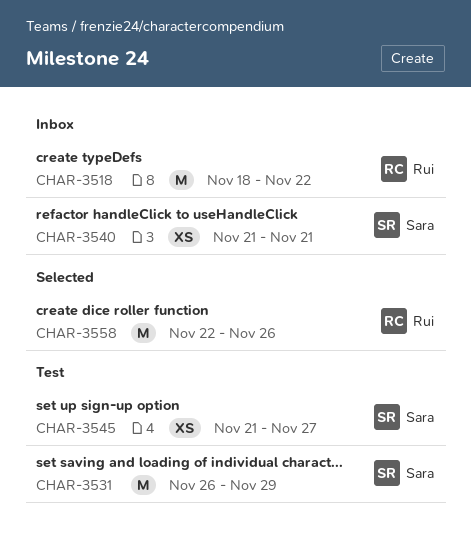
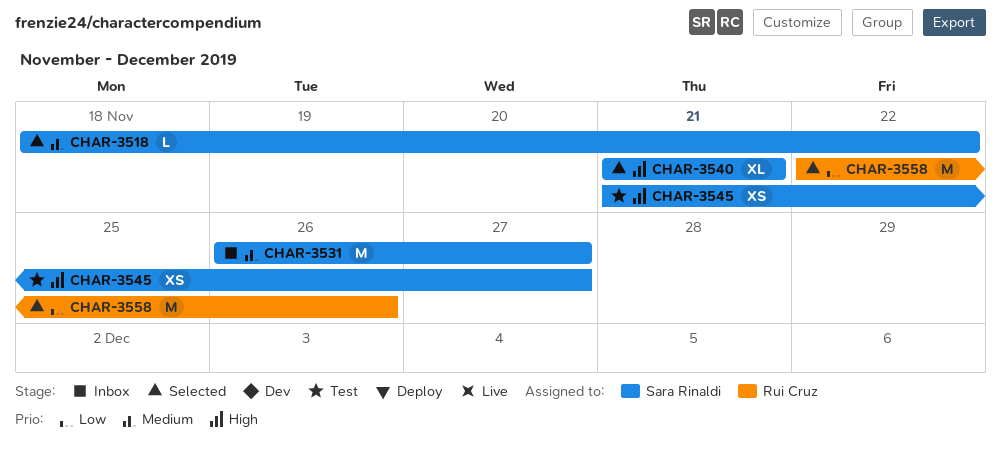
CHAR-3518, status: Inbox -> Selected
CHAR-3518, owner: Rui Cruz -> Sara Rinaldi
CHAR-3518, estimate: M -> L
CHAR-3531, status: Test -> Inbox
CHAR-3531, due: Nov 29 -> Nov 27
CHAR-3540, status: Inbox -> Selected
CHAR-3540, estimate: XS -> XL

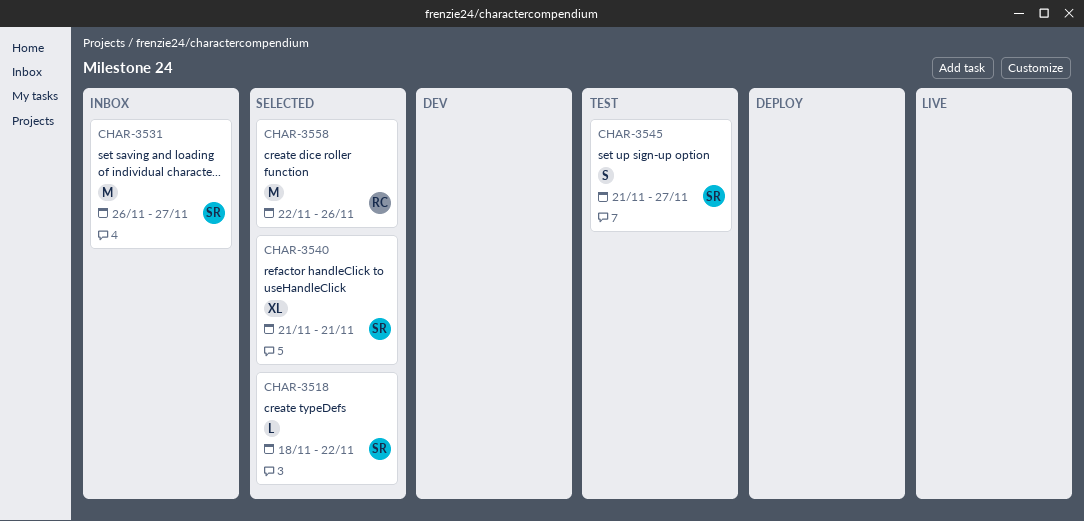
CHAR-3545, estimate: XS -> S

